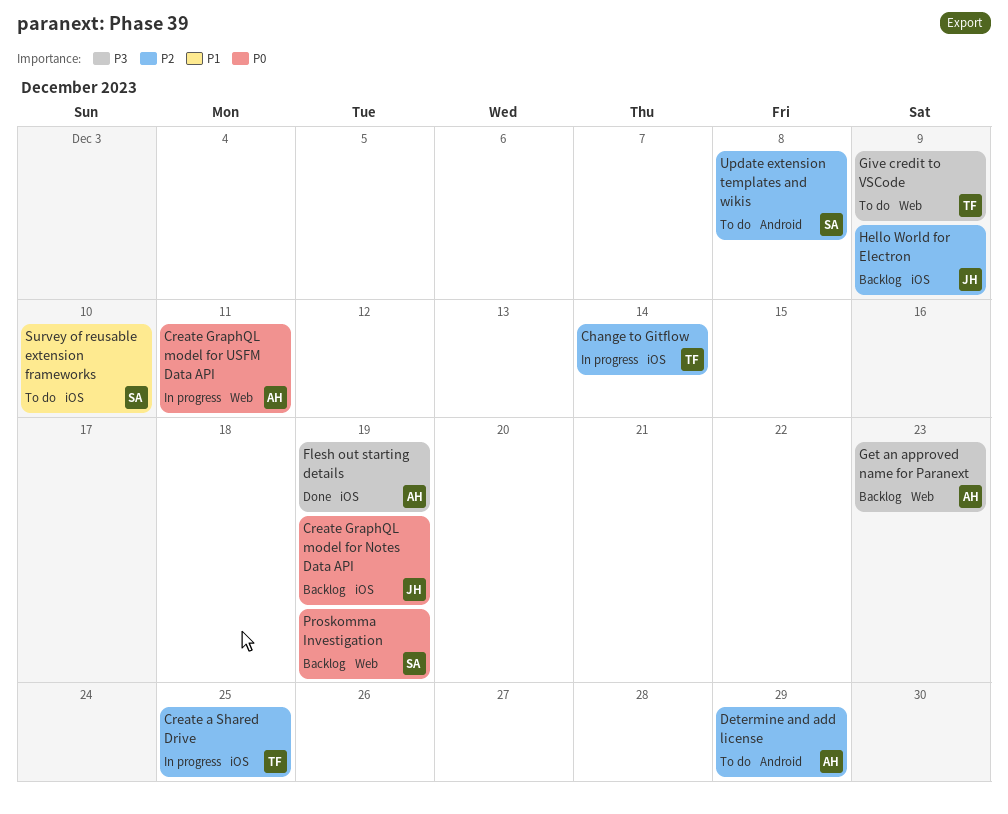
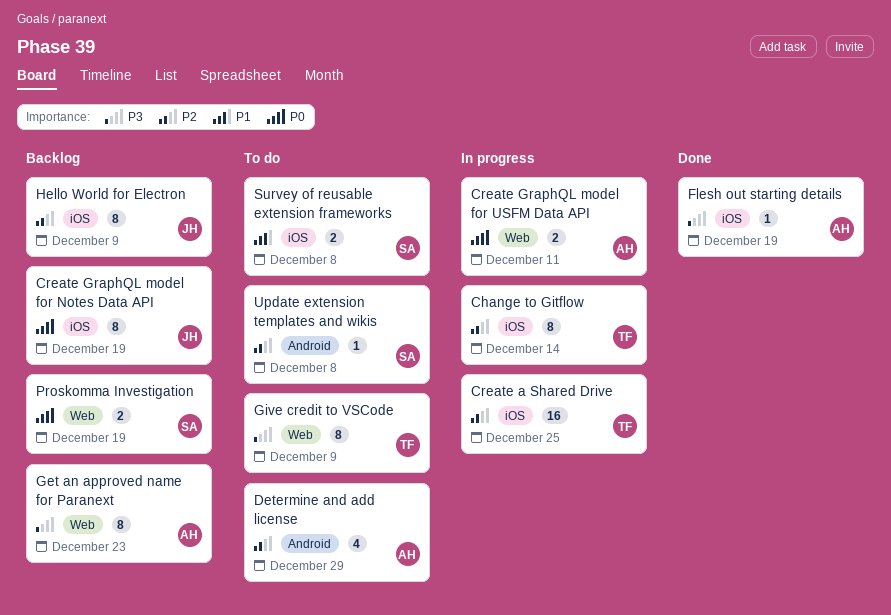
Survey of reusable extension frameworks, due: Dec 10 -> Dec 8

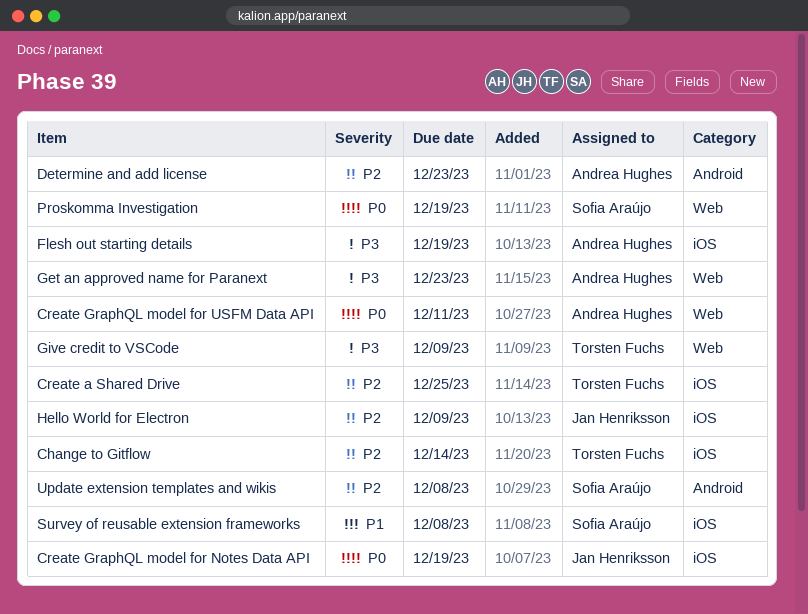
Determine and add license, due: Dec 29 -> Dec 23

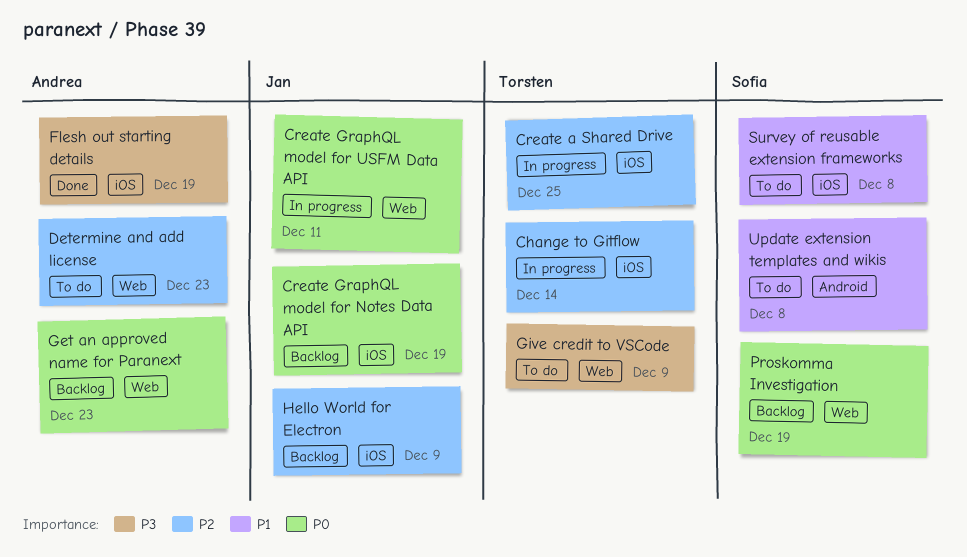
Create GraphQL model for USFM Data API, owner: Andrea Hughes -> Jan Henriksson
Determine and add license, label: Android -> Web
Get an approved name for Paranext, priority: P3 -> P0
Update extension templates and wikis, priority: P2 -> P1

